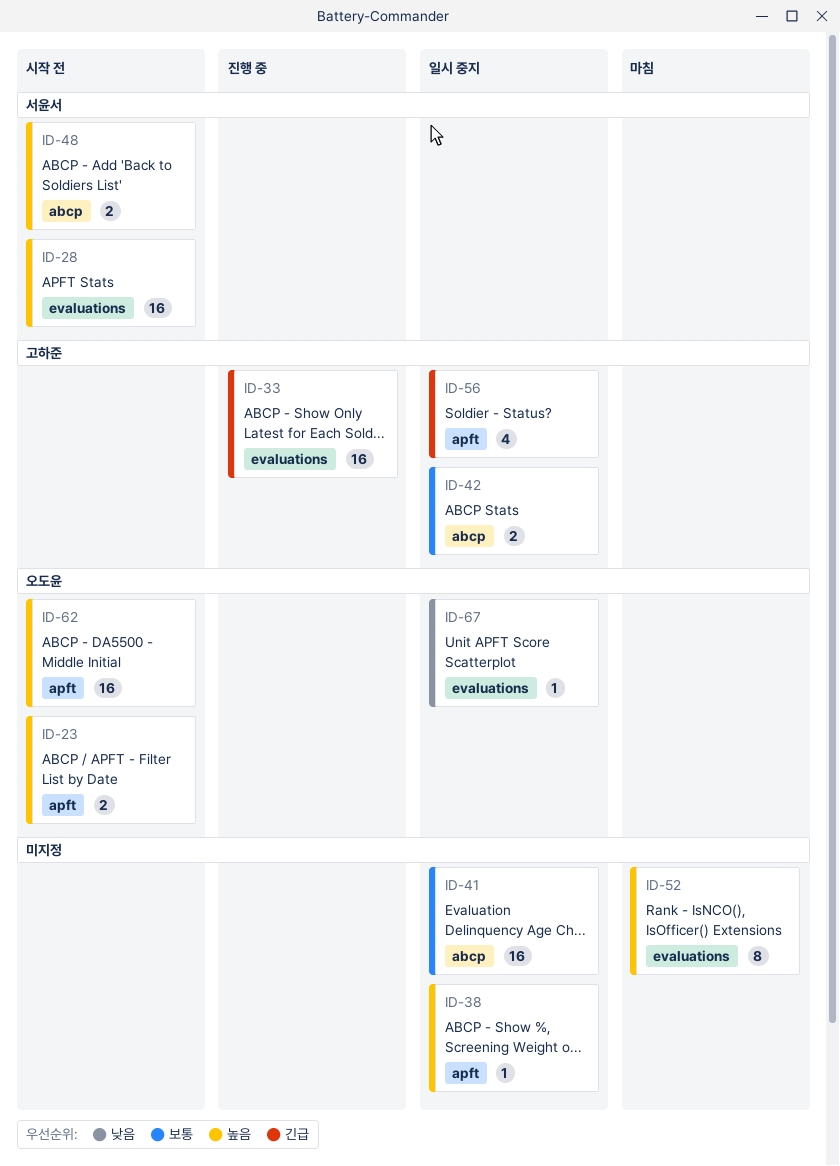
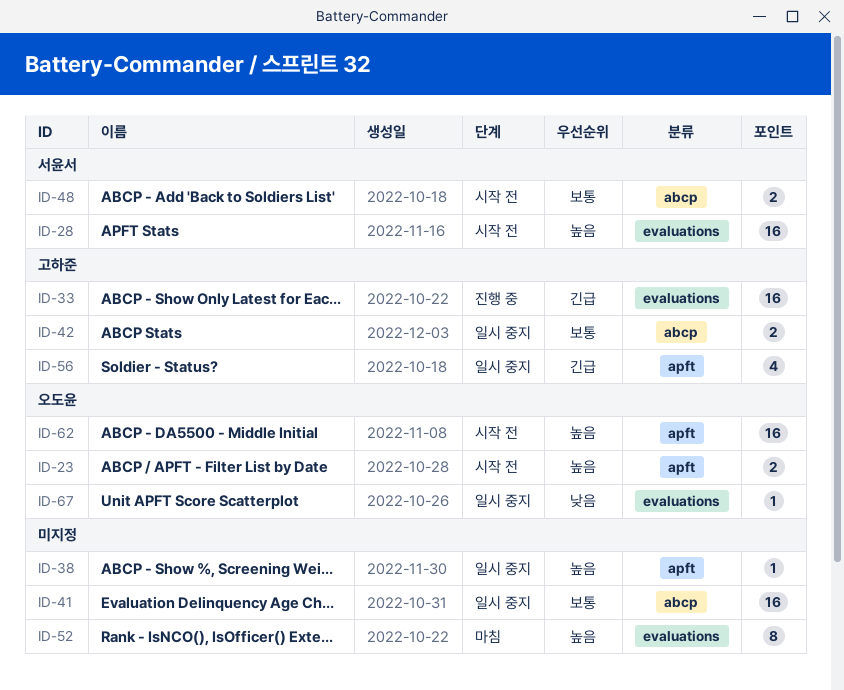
ID-48, priority: 높음 -> 보통

